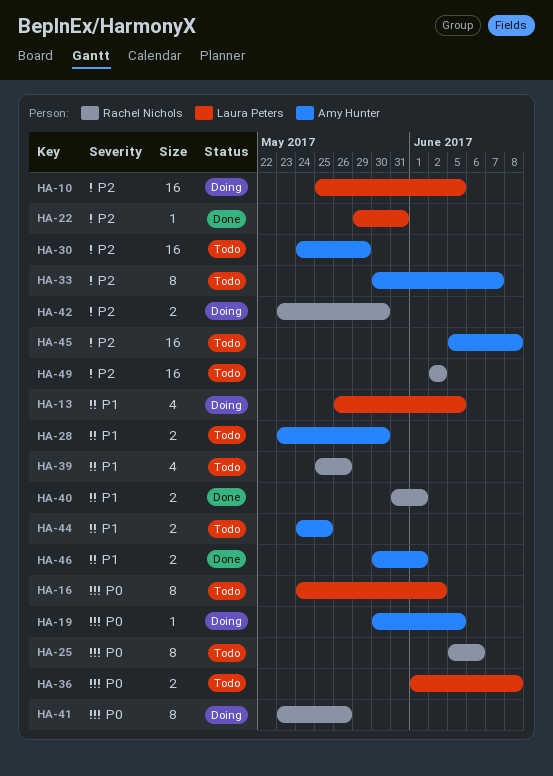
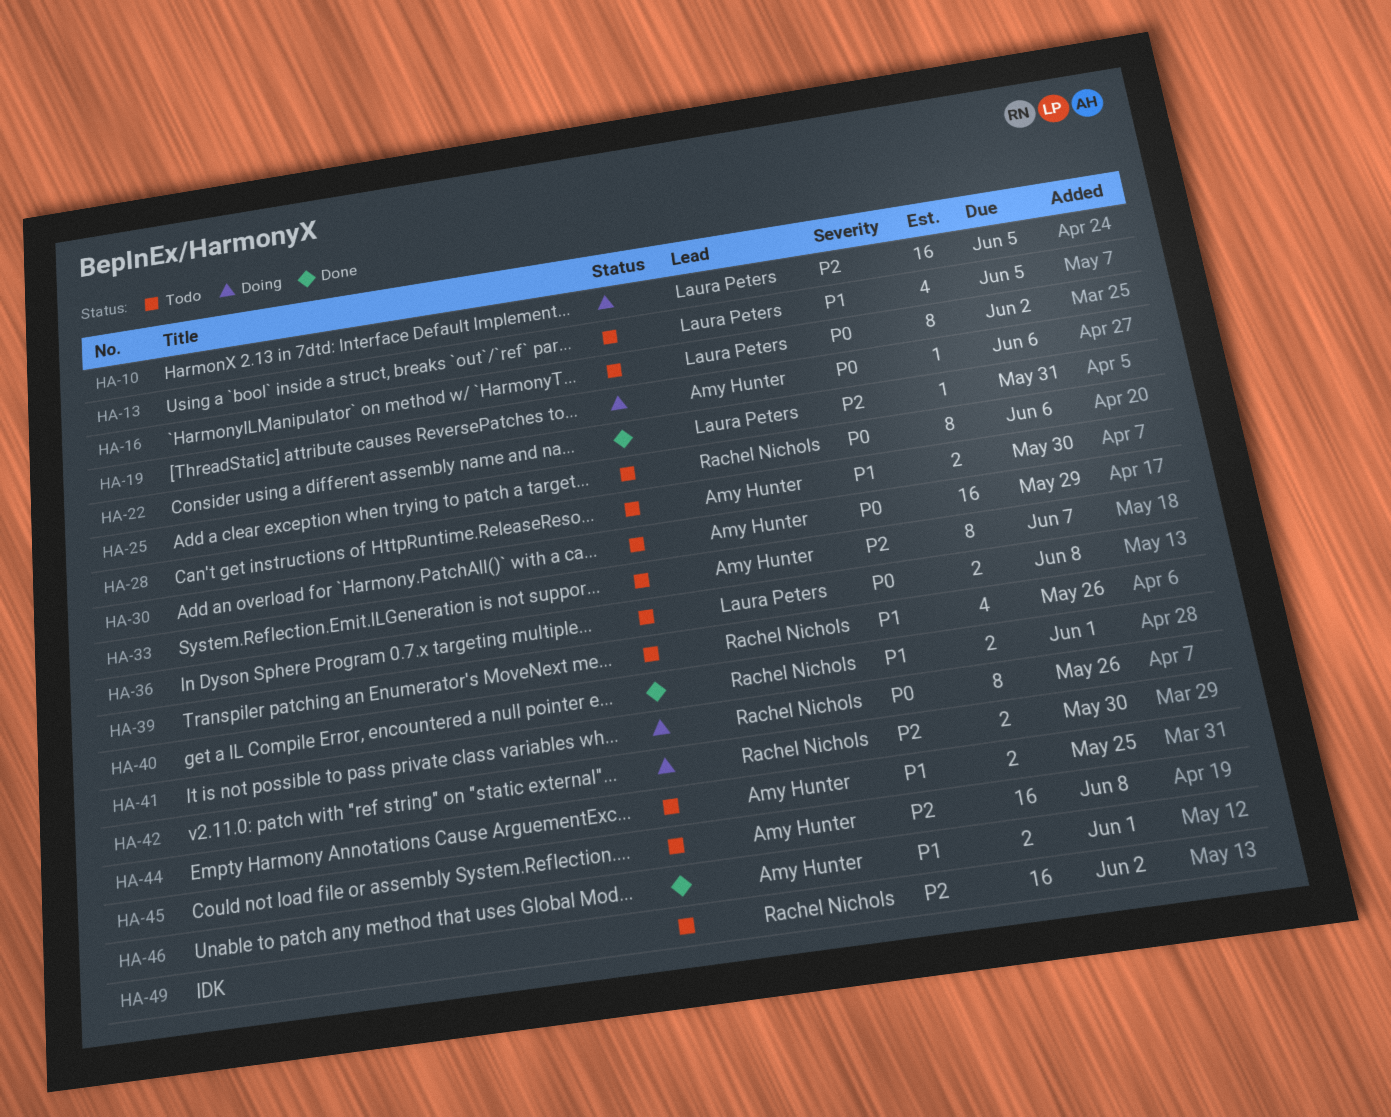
HA-13, status: Doing -> Todo
HA-19, due: Jun 5 -> Jun 6
HA-30, priority: P2 -> P0

